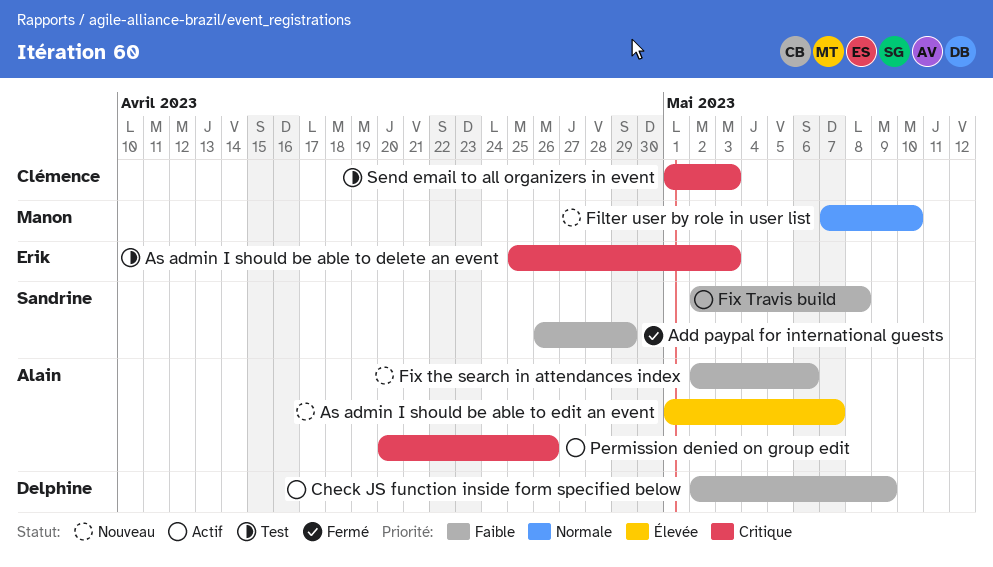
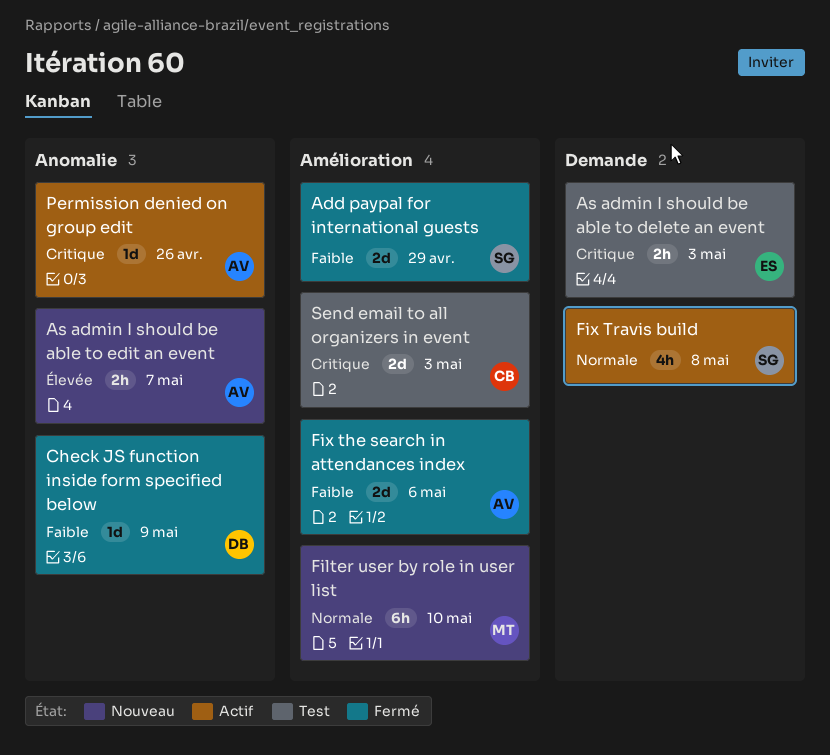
Check JS function inside form specified below, status: Actif -> Fermé
Fix the search in attendances index, status: Nouveau -> Fermé
Fix Travis build, priority: Faible -> Normale

